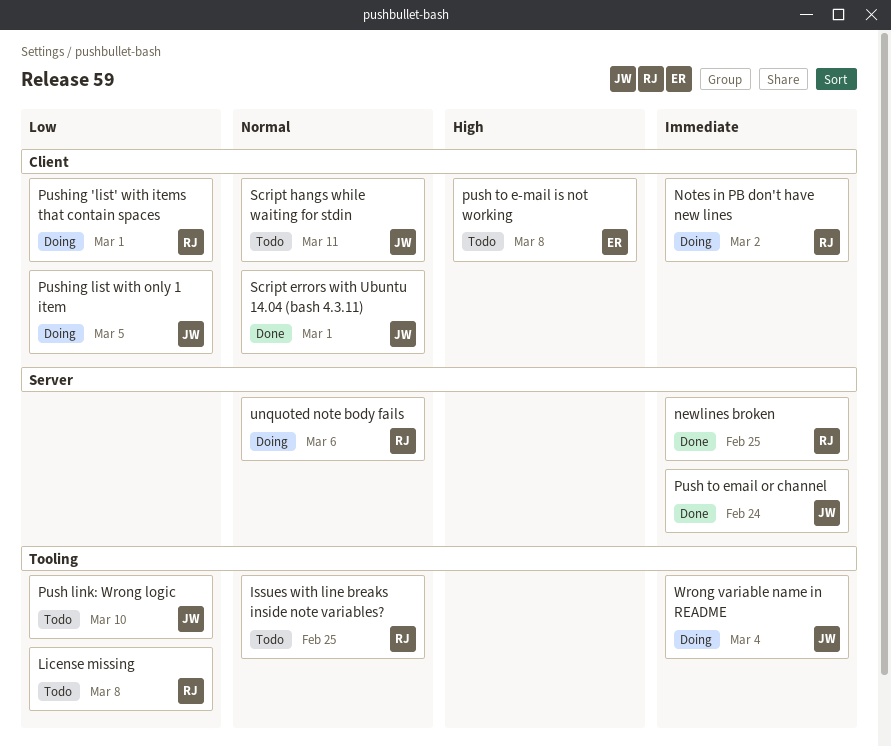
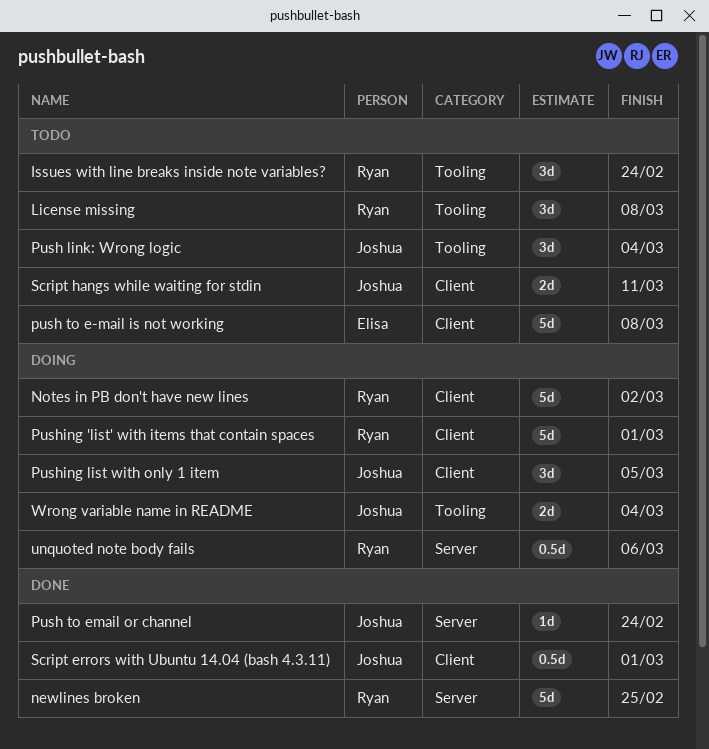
Issues with line breaks inside note variables?, due: Feb 25 -> Feb 24
Push link: Wrong logic, due: Mar 10 -> Mar 4

